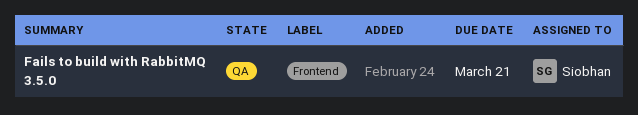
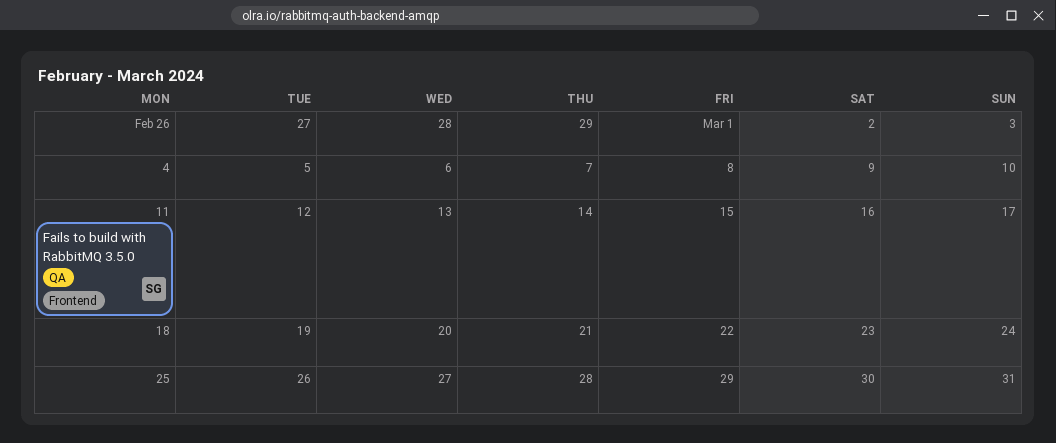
Fails to build with RabbitMQ 3.5.0, due: Mar 21 -> Mar 11

